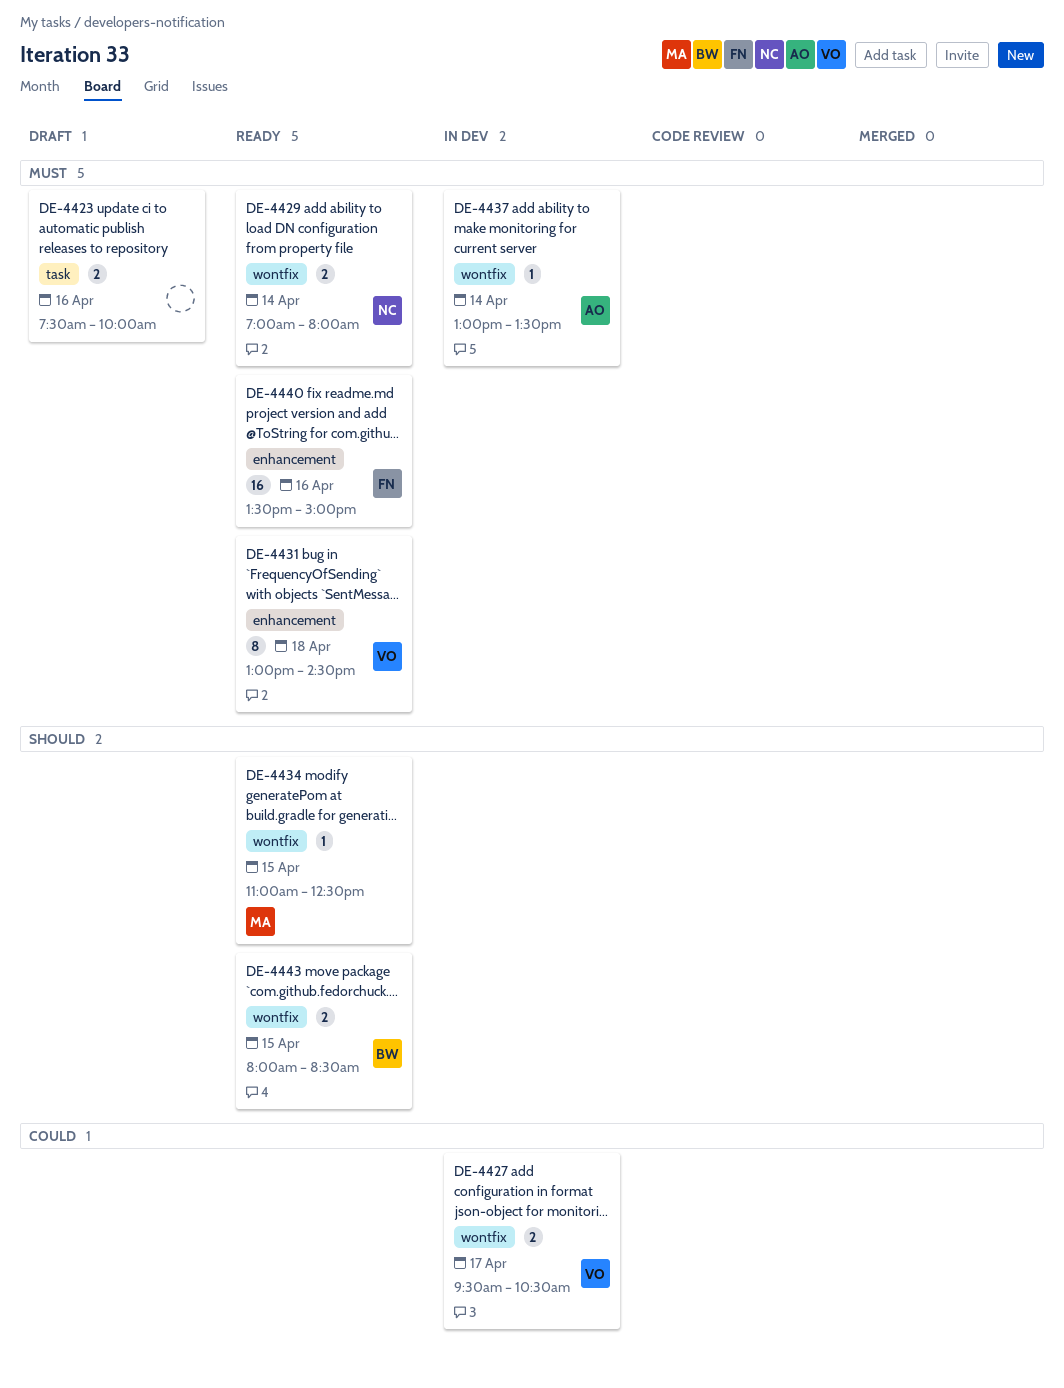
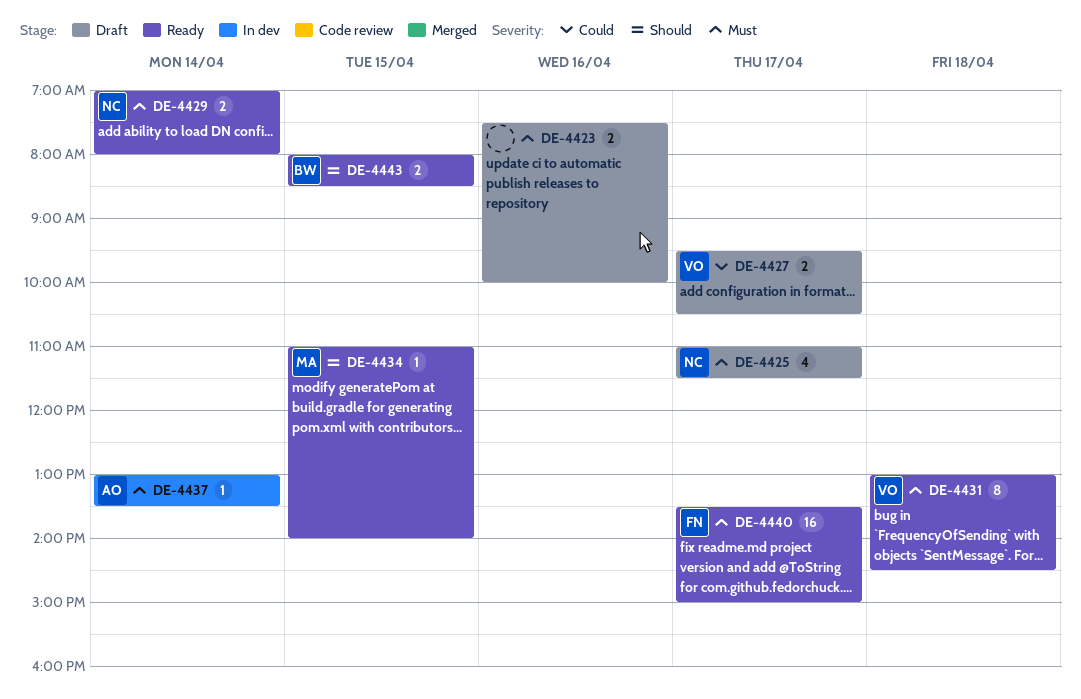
DE-4425: none -> present
DE-4427, status: In dev -> Draft
DE-4434, ends: 12:30 -> 14:00
DE-4440, day: Apr 16 -> Apr 17

